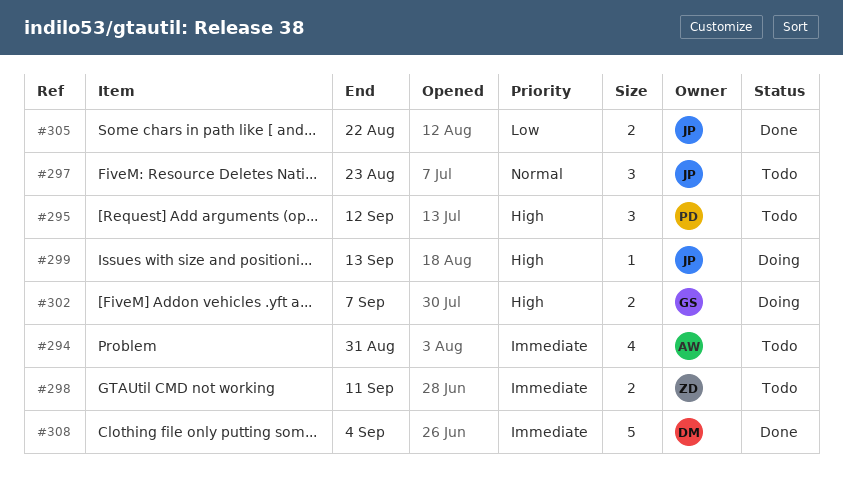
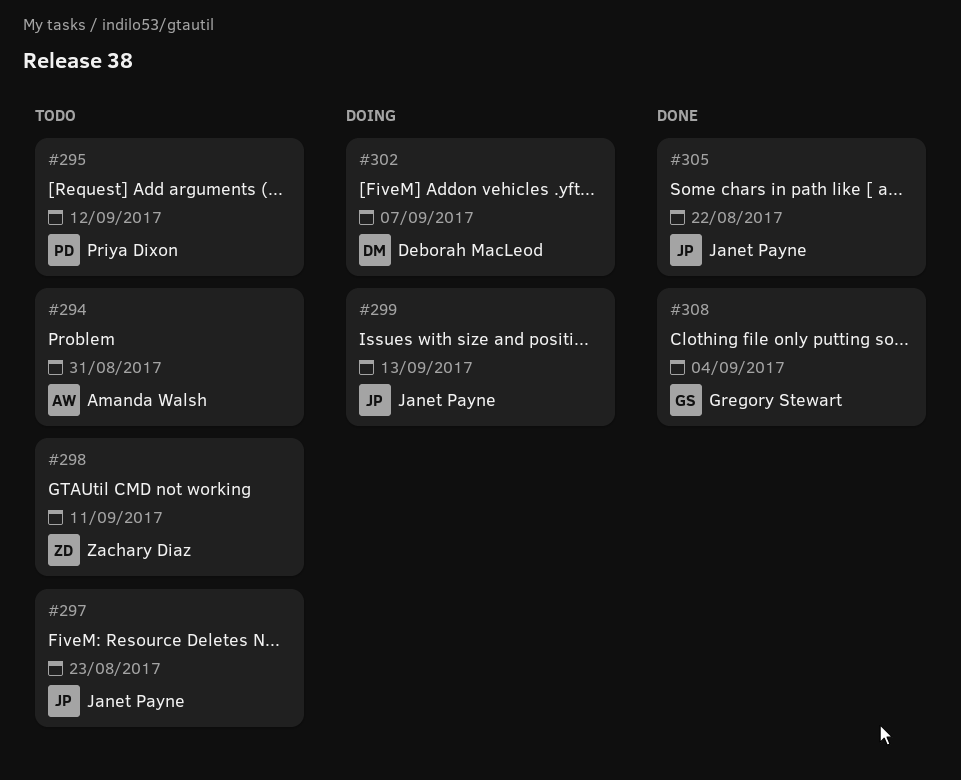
#302, owner: Gregory Stewart -> Deborah MacLeod
#308, owner: Deborah MacLeod -> Gregory Stewart

